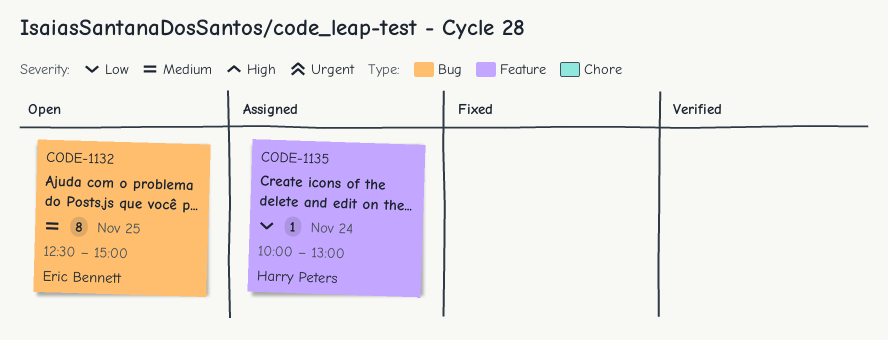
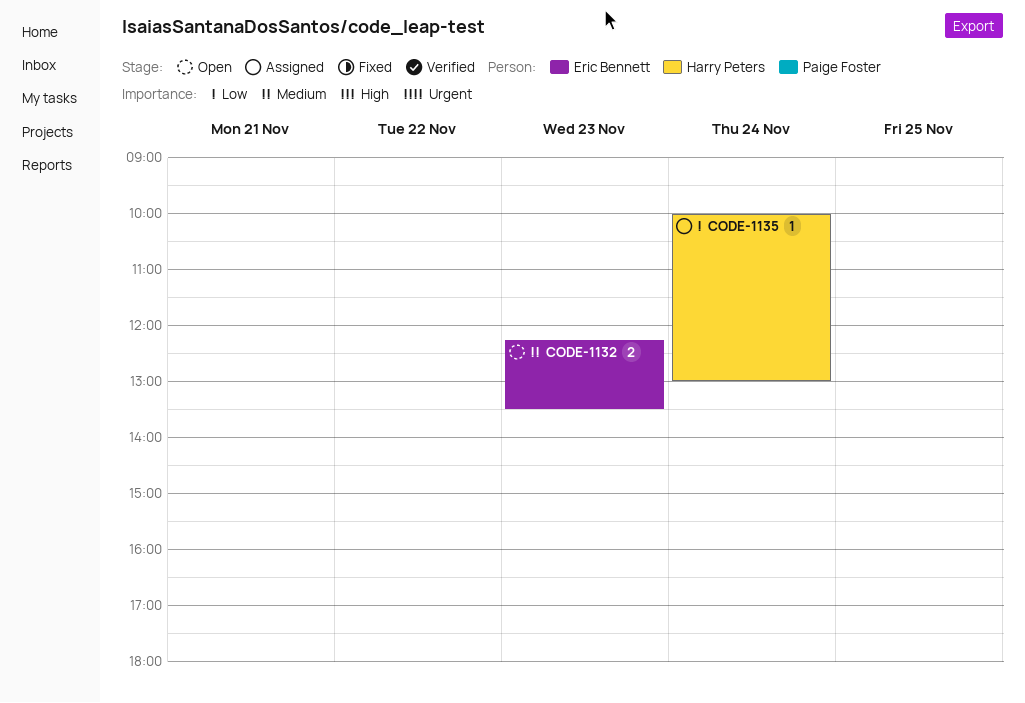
CODE-1132, estimate: 8 -> 2
CODE-1132, day: Nov 25 -> Nov 23
CODE-1132, begins: 12:30 -> 12:15
CODE-1132, ends: 15:00 -> 13:30

